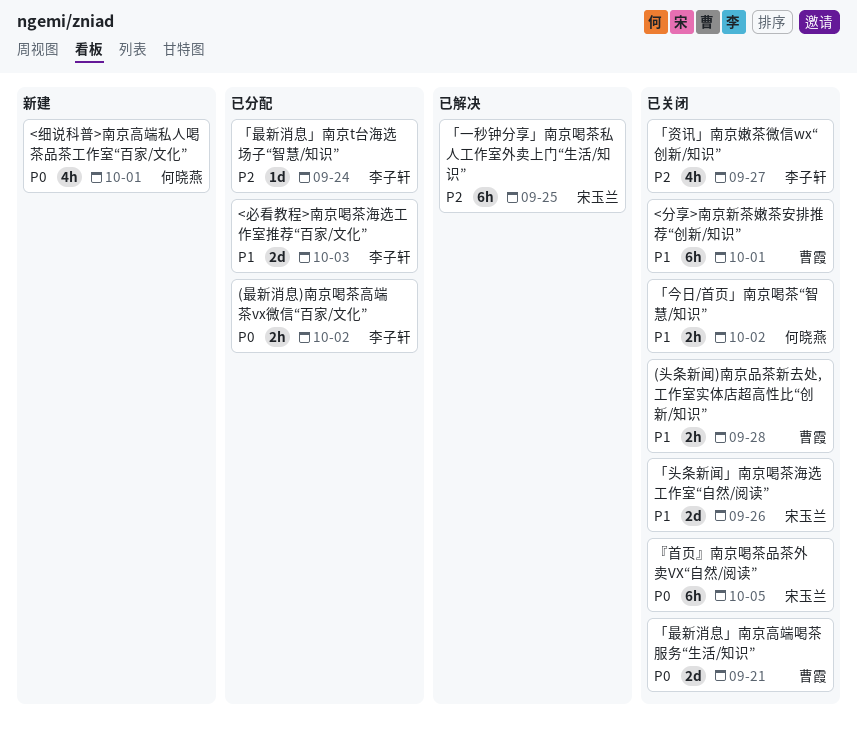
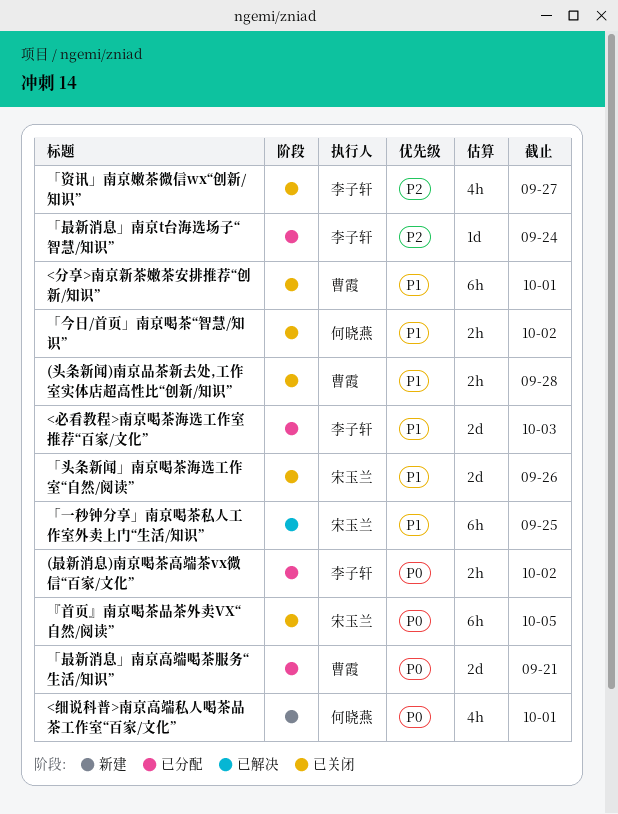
「一秒钟分享」南京喝茶私人工作室外卖上门“生活/知识”, priority: P2 -> P1
「最新消息」南京高端喝茶服务“生活/知识”, status: 已关闭 -> 已分配

